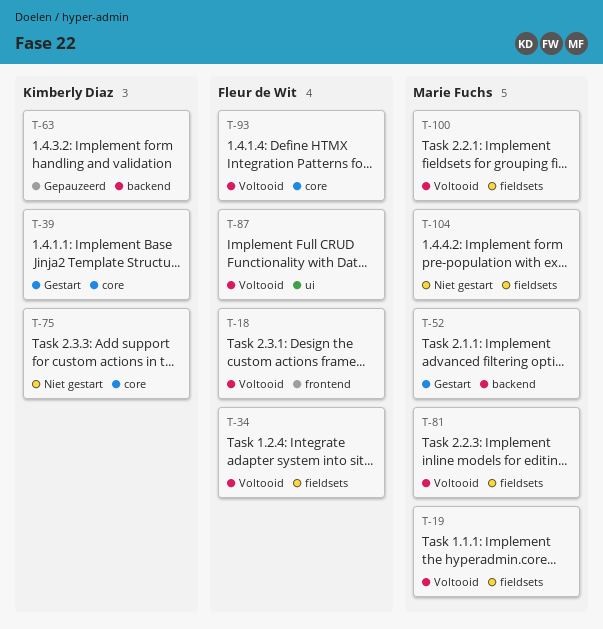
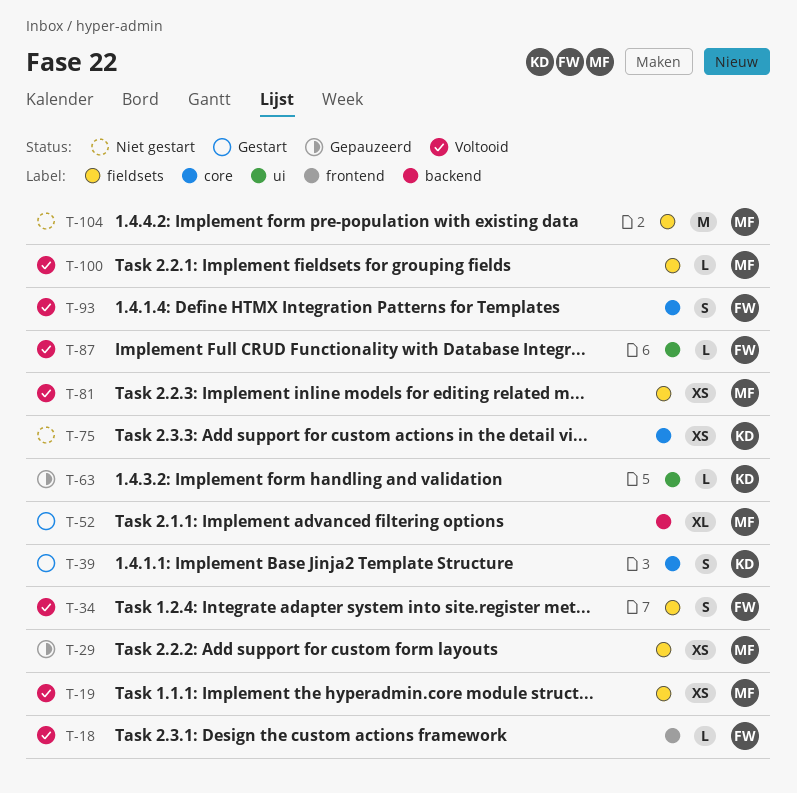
T-29: none -> present
T-63, label: backend -> ui

